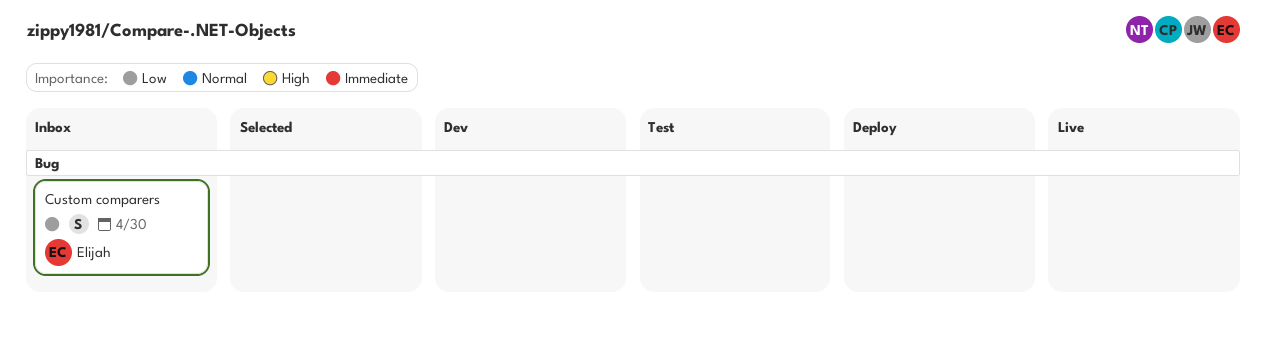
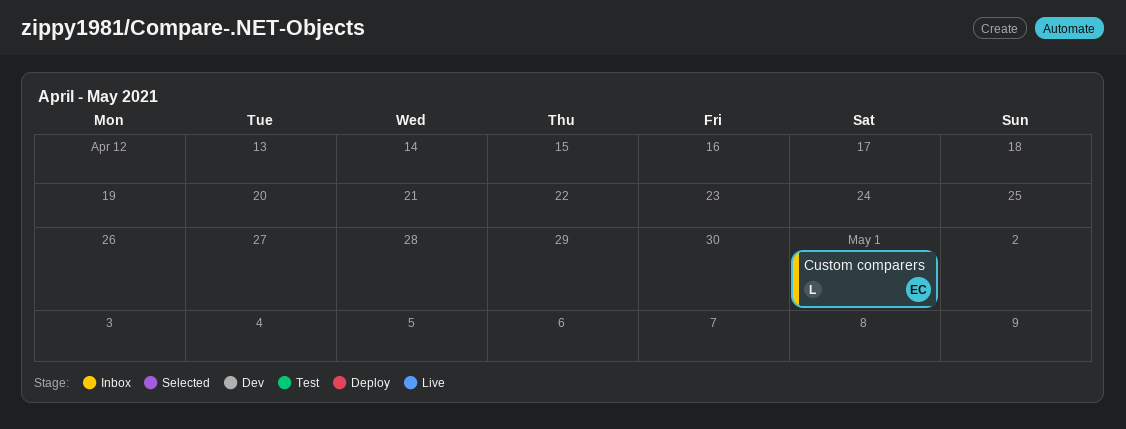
Custom comparers, estimate: S -> L
Custom comparers, due: Apr 30 -> May 1

